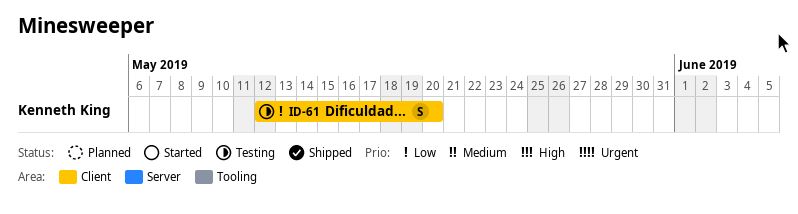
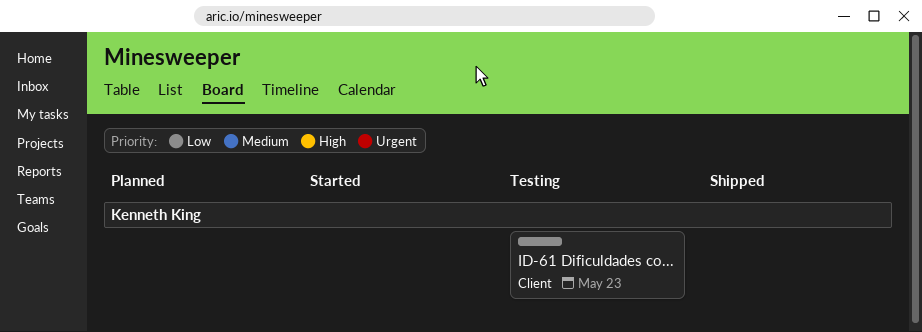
ID-61, due: May 20 -> May 23

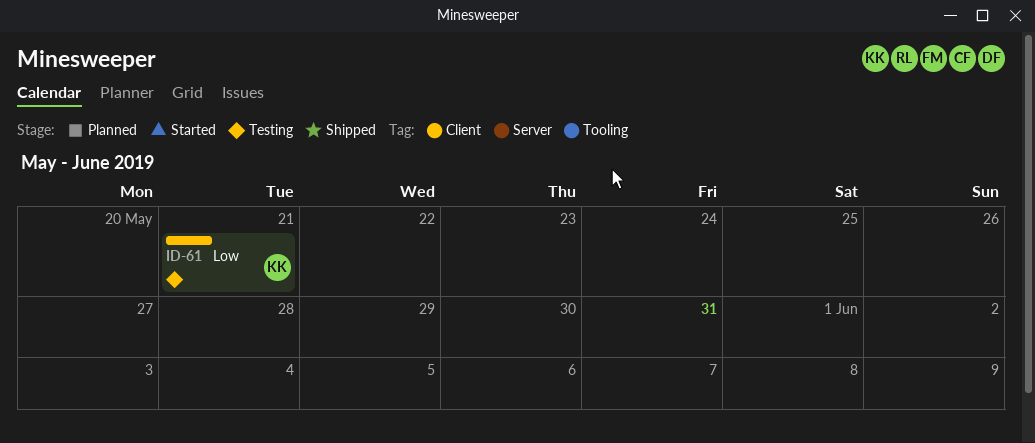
ID-61, due: May 23 -> May 21

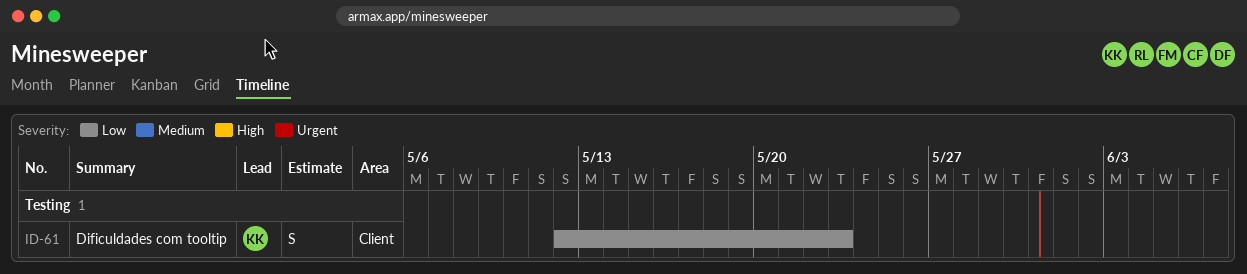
ID-61, due: May 21 -> May 23

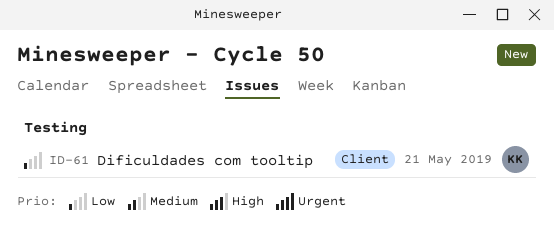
ID-61, due: May 23 -> May 21

